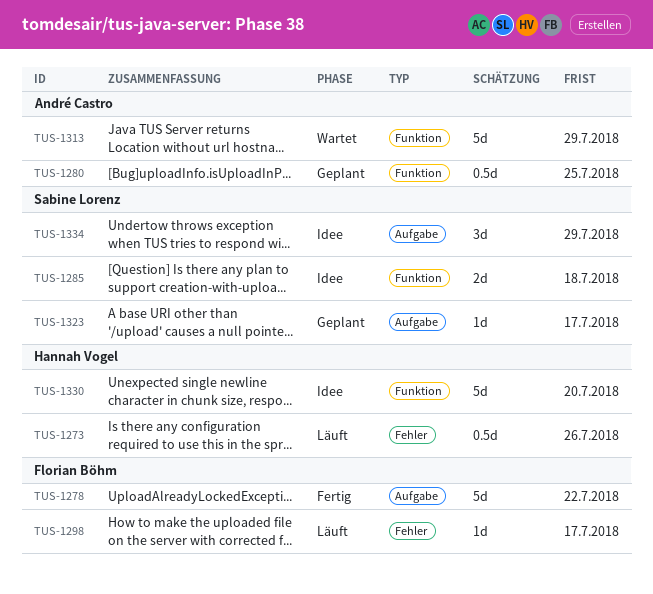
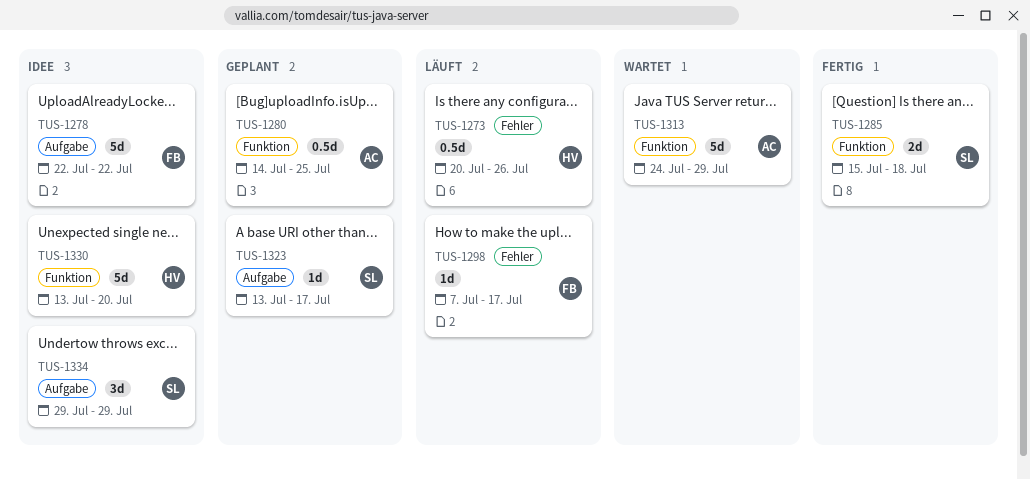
TUS-1278, status: Fertig -> Idee
TUS-1285, status: Idee -> Fertig

